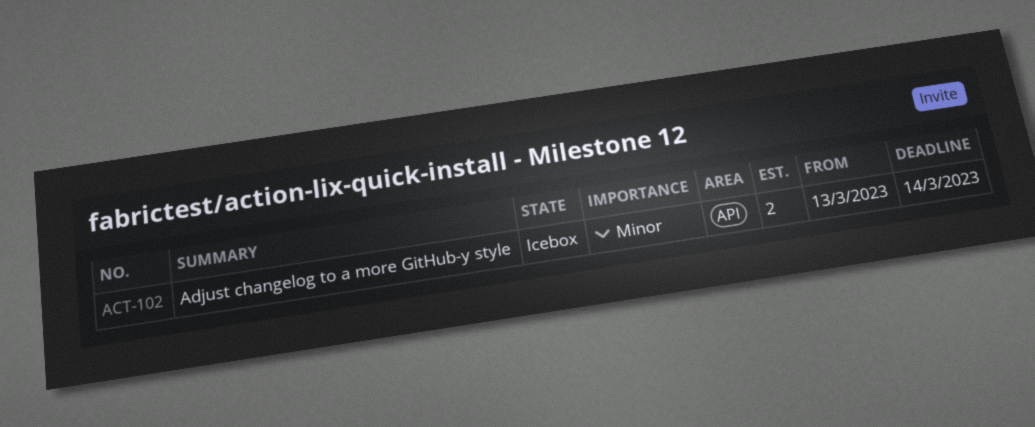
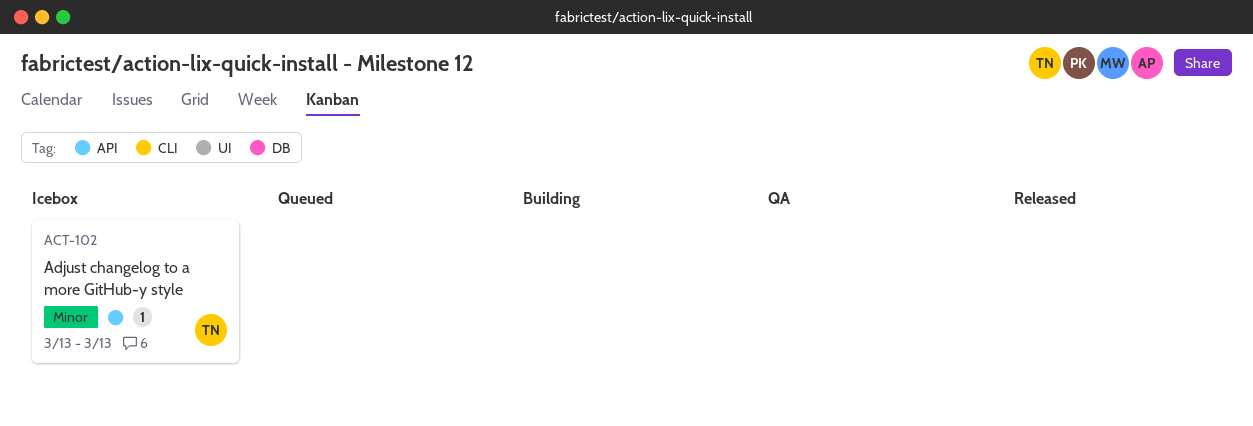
ACT-102, estimate: 2 -> 1
ACT-102, due: Mar 14 -> Mar 13

